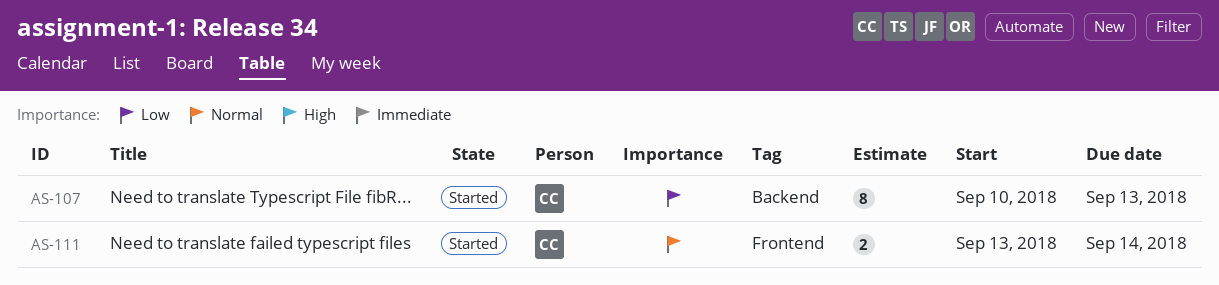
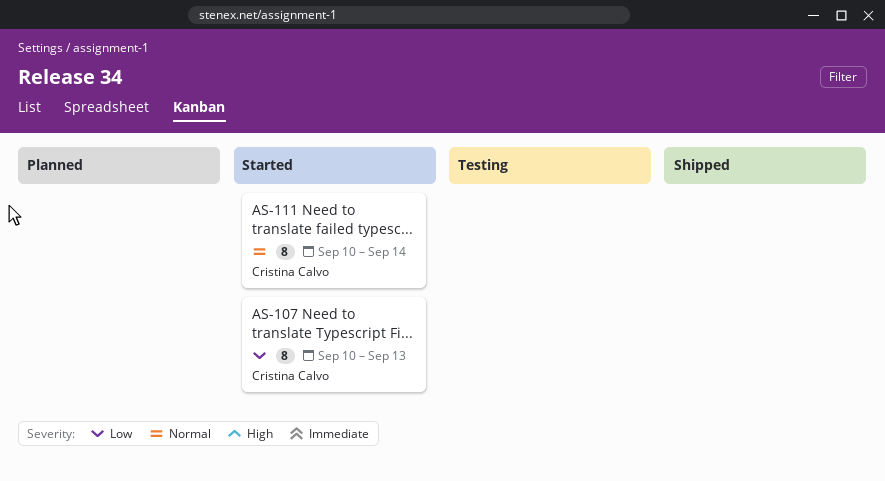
AS-111, estimate: 2 -> 8
AS-111, start: Sep 13 -> Sep 10

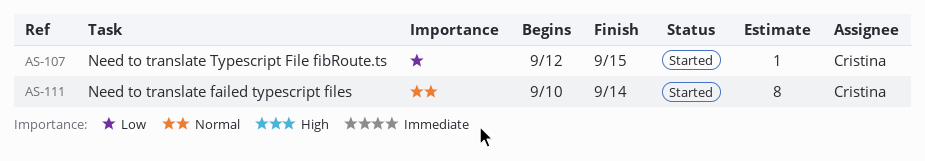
AS-107, estimate: 8 -> 1
AS-107, start: Sep 10 -> Sep 12
AS-107, due: Sep 13 -> Sep 15

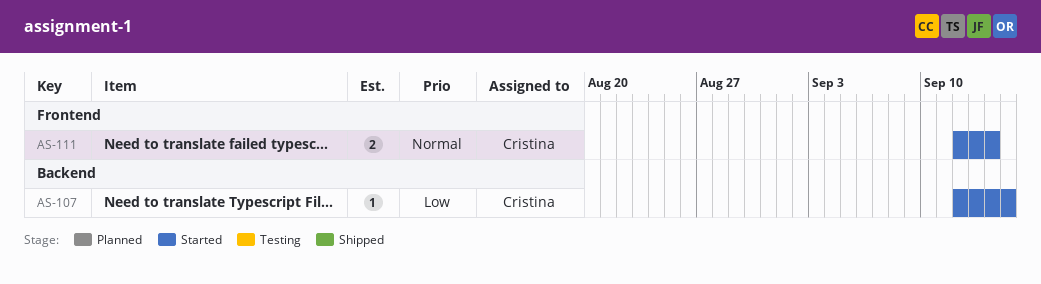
AS-111, estimate: 8 -> 2
AS-111, start: Sep 10 -> Sep 12

